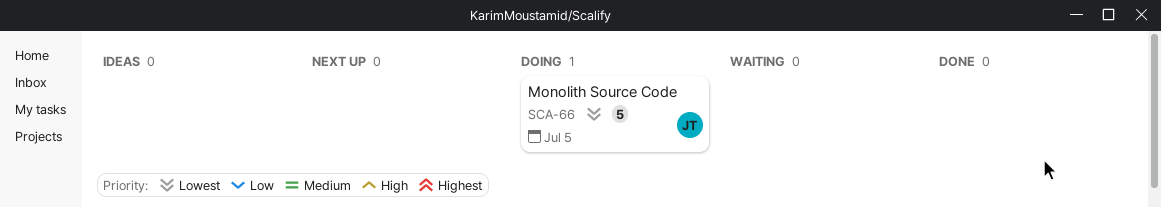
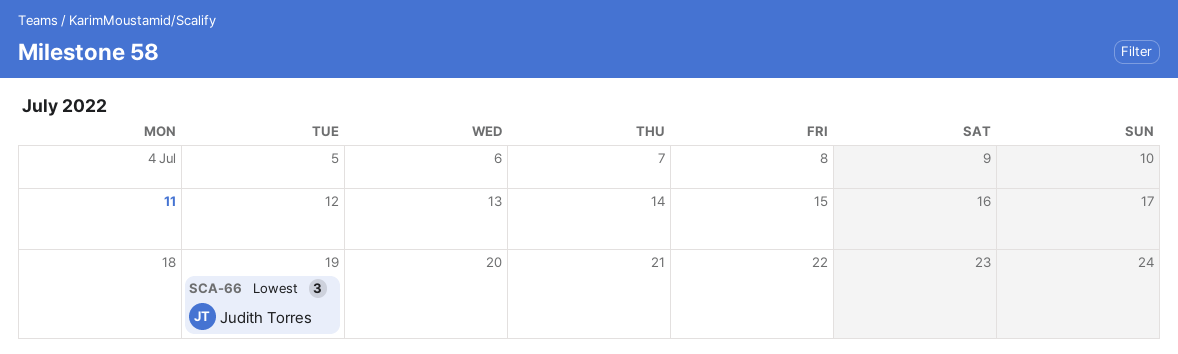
SCA-66, estimate: 5 -> 3
SCA-66, due: Jul 5 -> Jul 19

